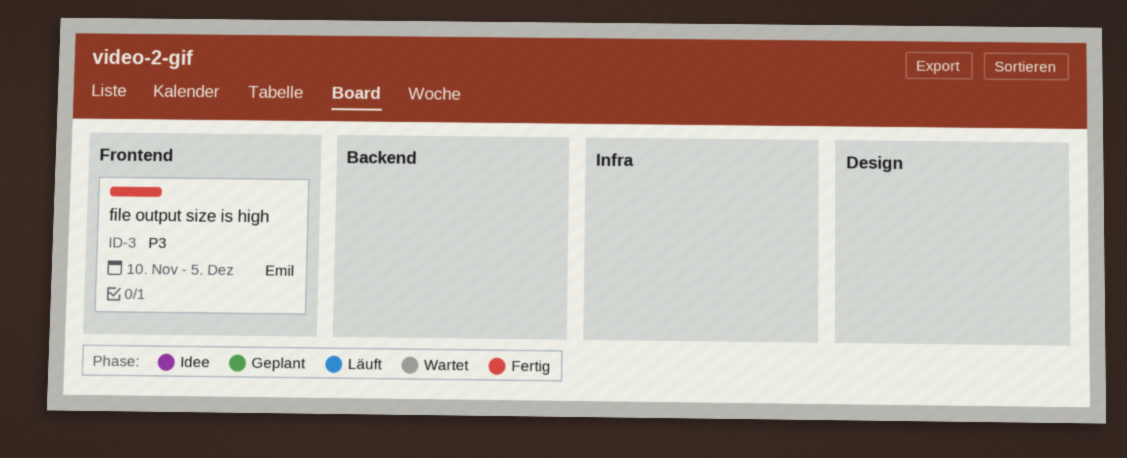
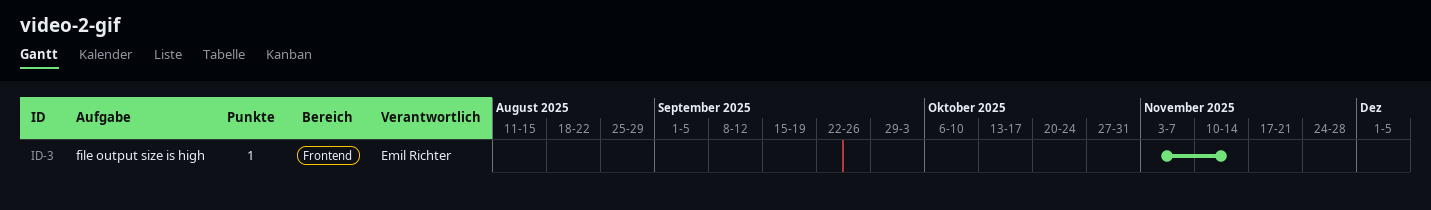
ID-3, start: Nov 10 -> Nov 3
ID-3, due: Dec 5 -> Nov 14

